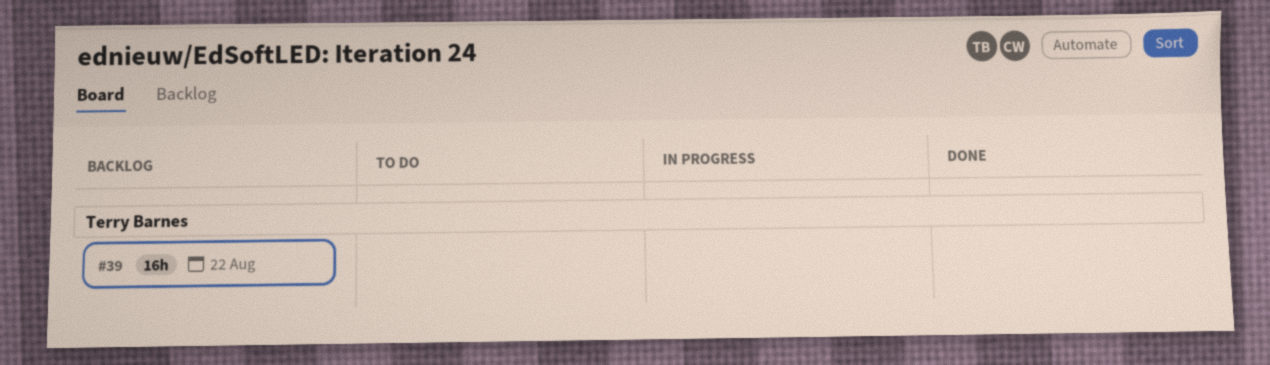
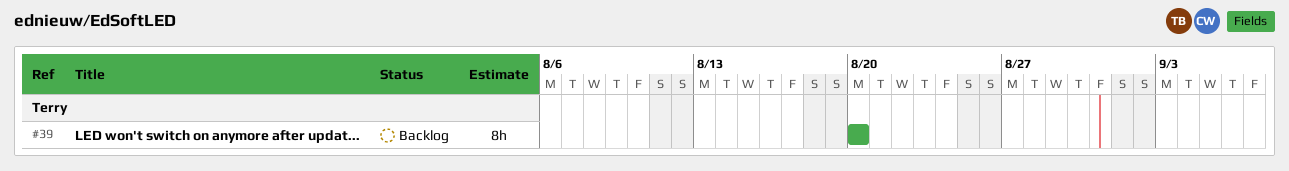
#39, estimate: 16h -> 8h
#39, due: Aug 22 -> Aug 20

